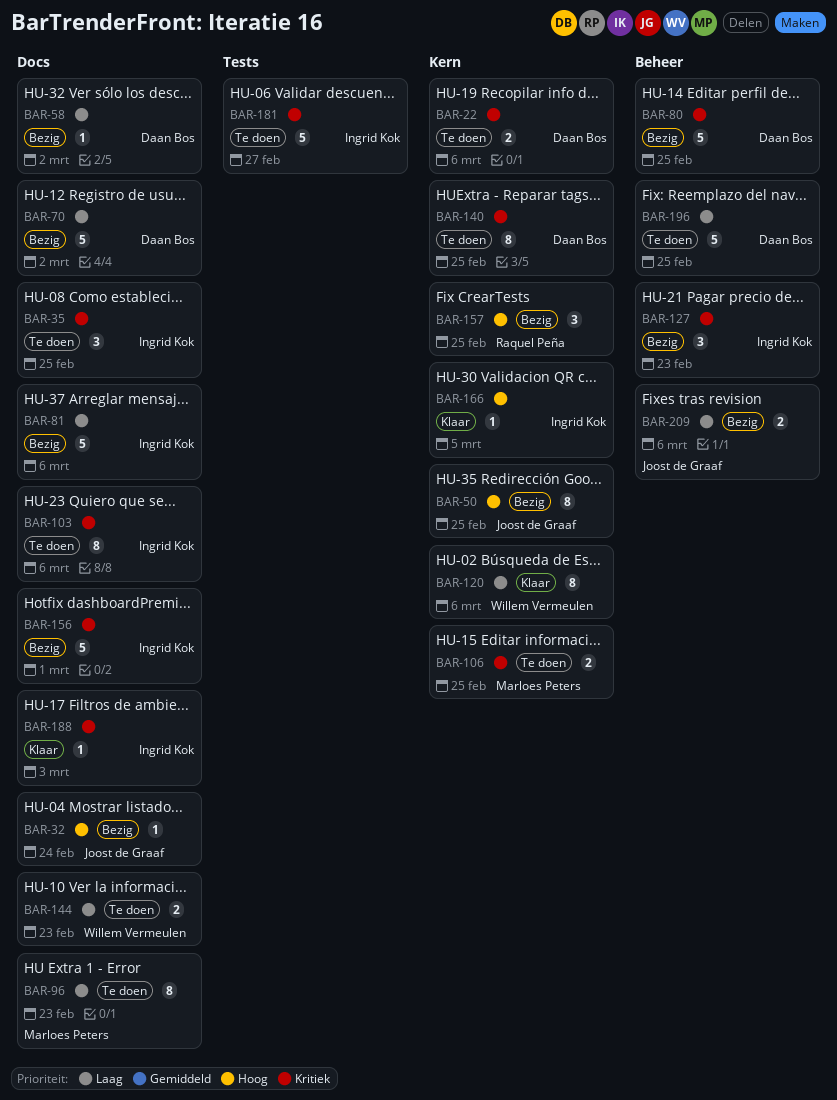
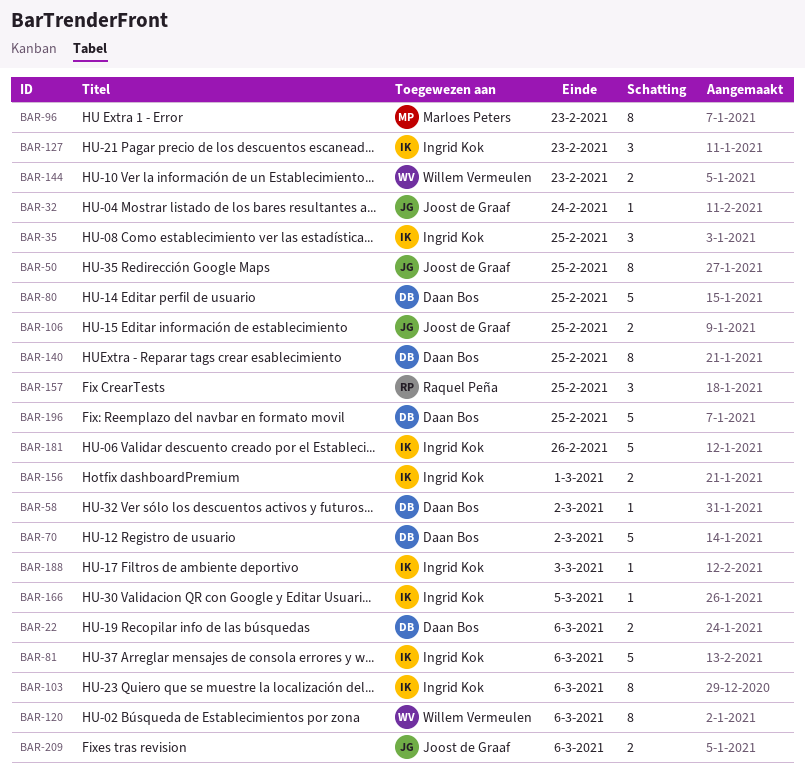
BAR-106, owner: Marloes Peters -> Joost de Graaf
BAR-156, estimate: 5 -> 2
BAR-181, due: Feb 27 -> Feb 26

